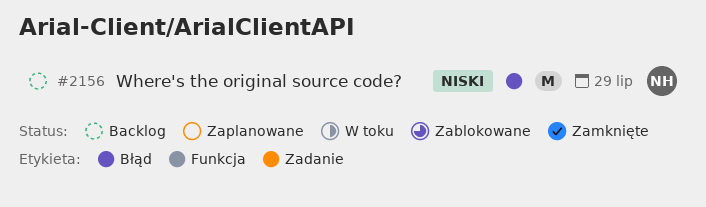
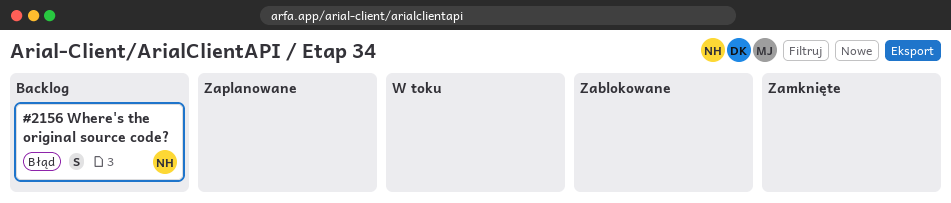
#2156, estimate: M -> S

